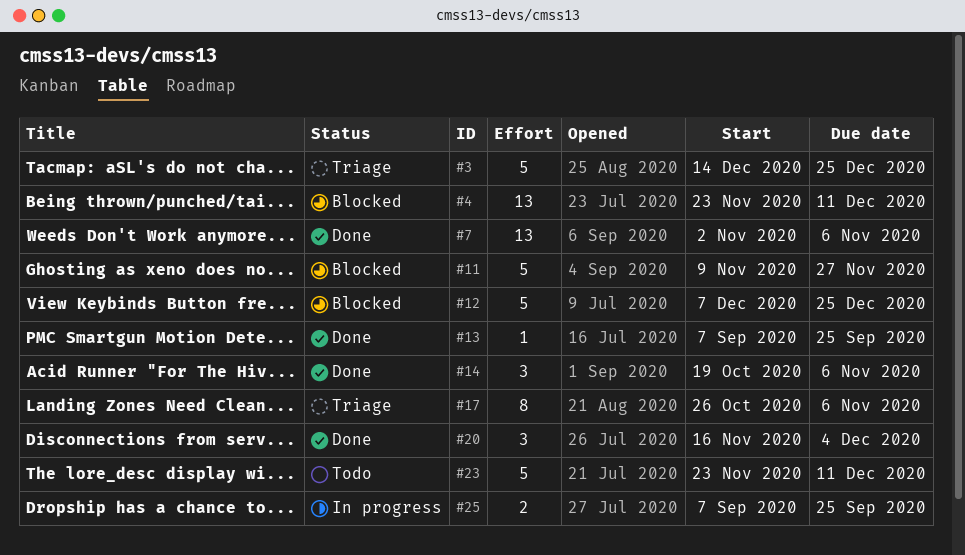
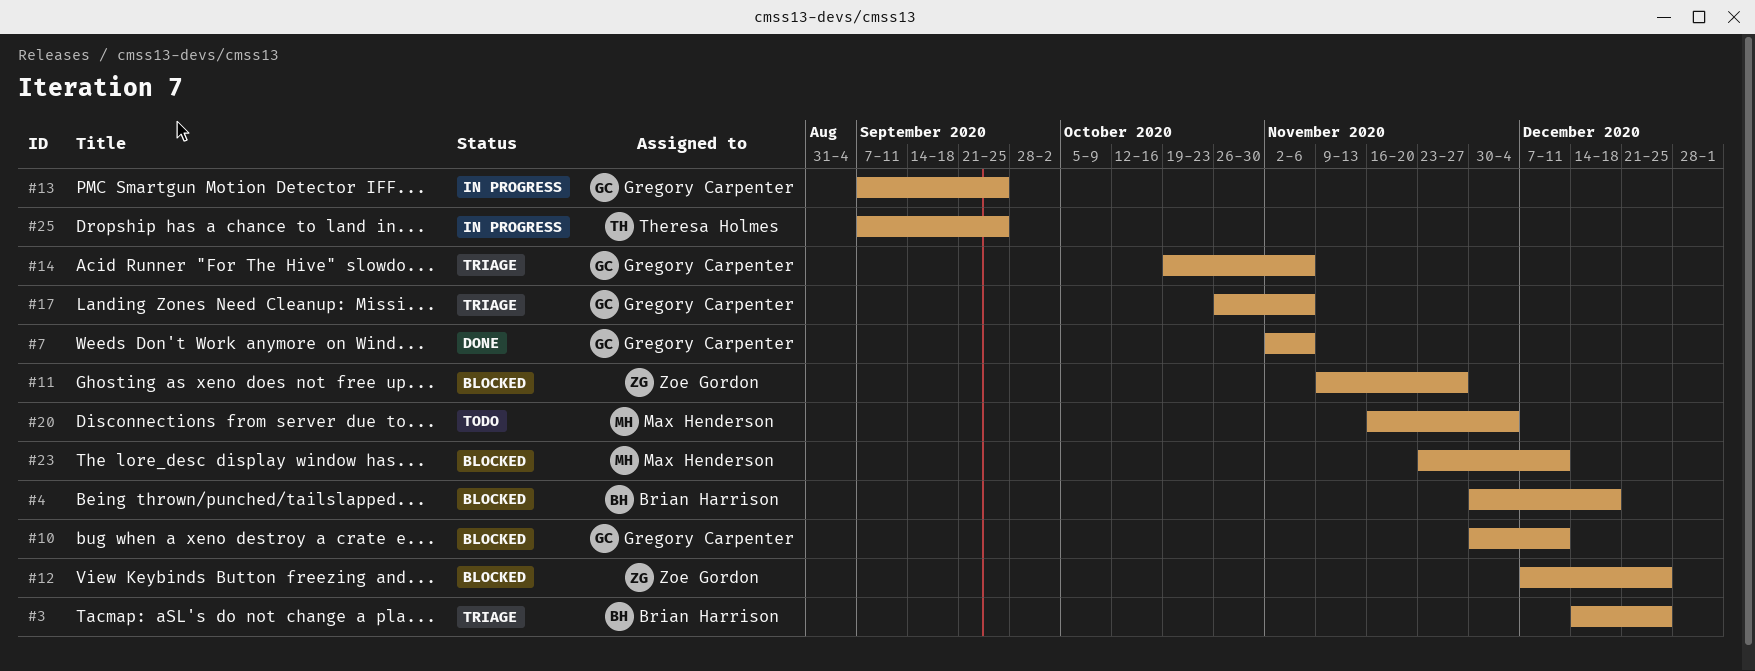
#4, start: Nov 23 -> Nov 30
#4, due: Dec 11 -> Dec 18
#10: none -> present
#13, status: Done -> In progress
#14, status: Done -> Triage
#20, status: Done -> Todo
#23, status: Todo -> Blocked

